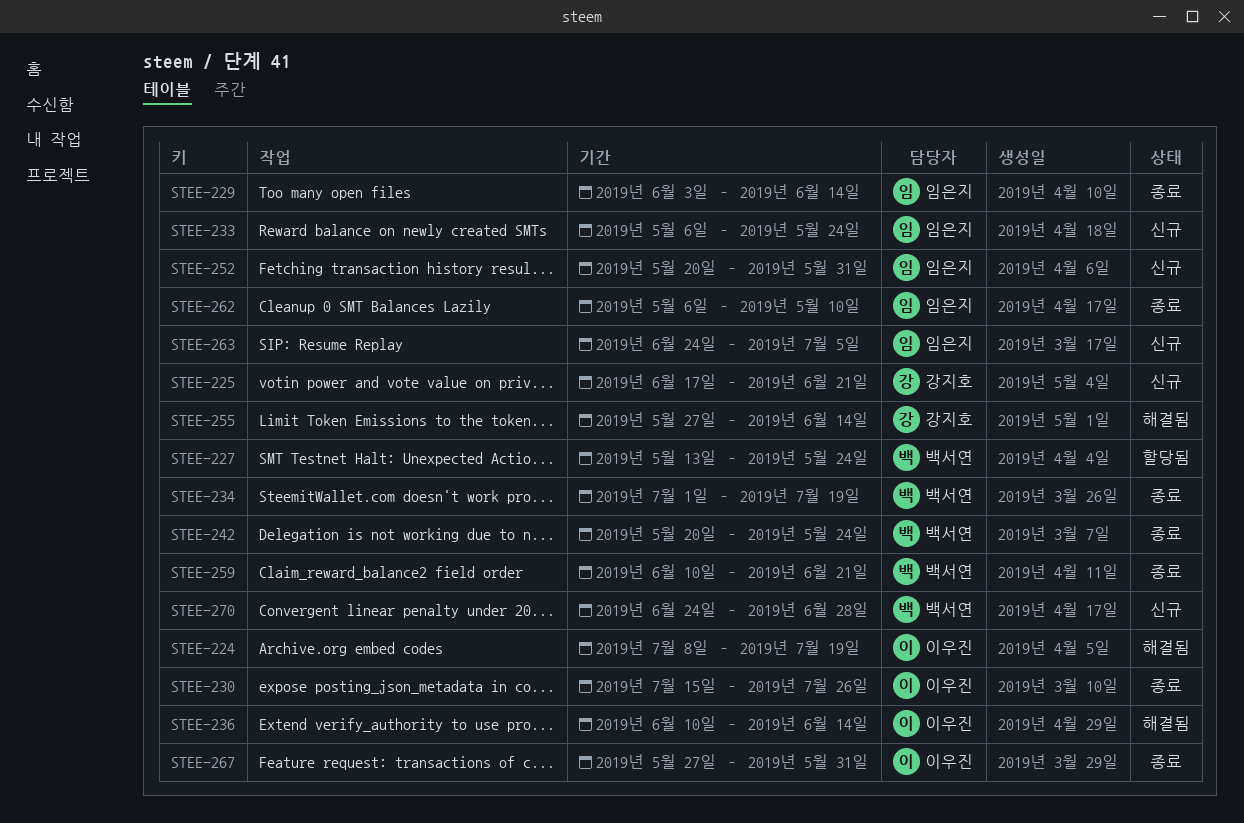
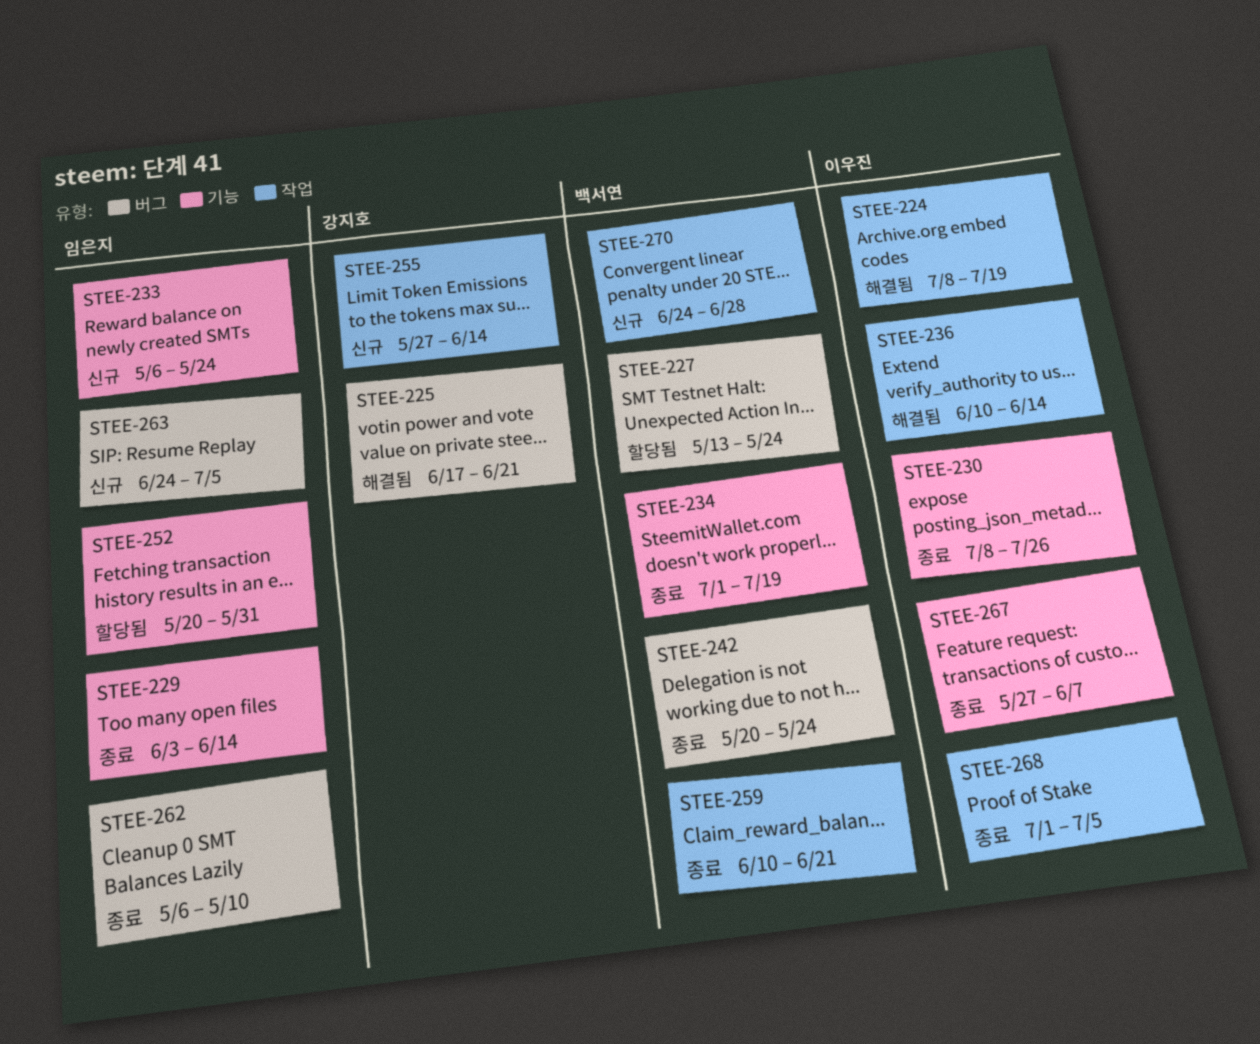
STEE-225, status: 신규 -> 해결됨
STEE-230, start: Jul 15 -> Jul 8
STEE-252, status: 신규 -> 할당됨
STEE-255, status: 해결됨 -> 신규
STEE-267, due: May 31 -> Jun 7
STEE-268: none -> present

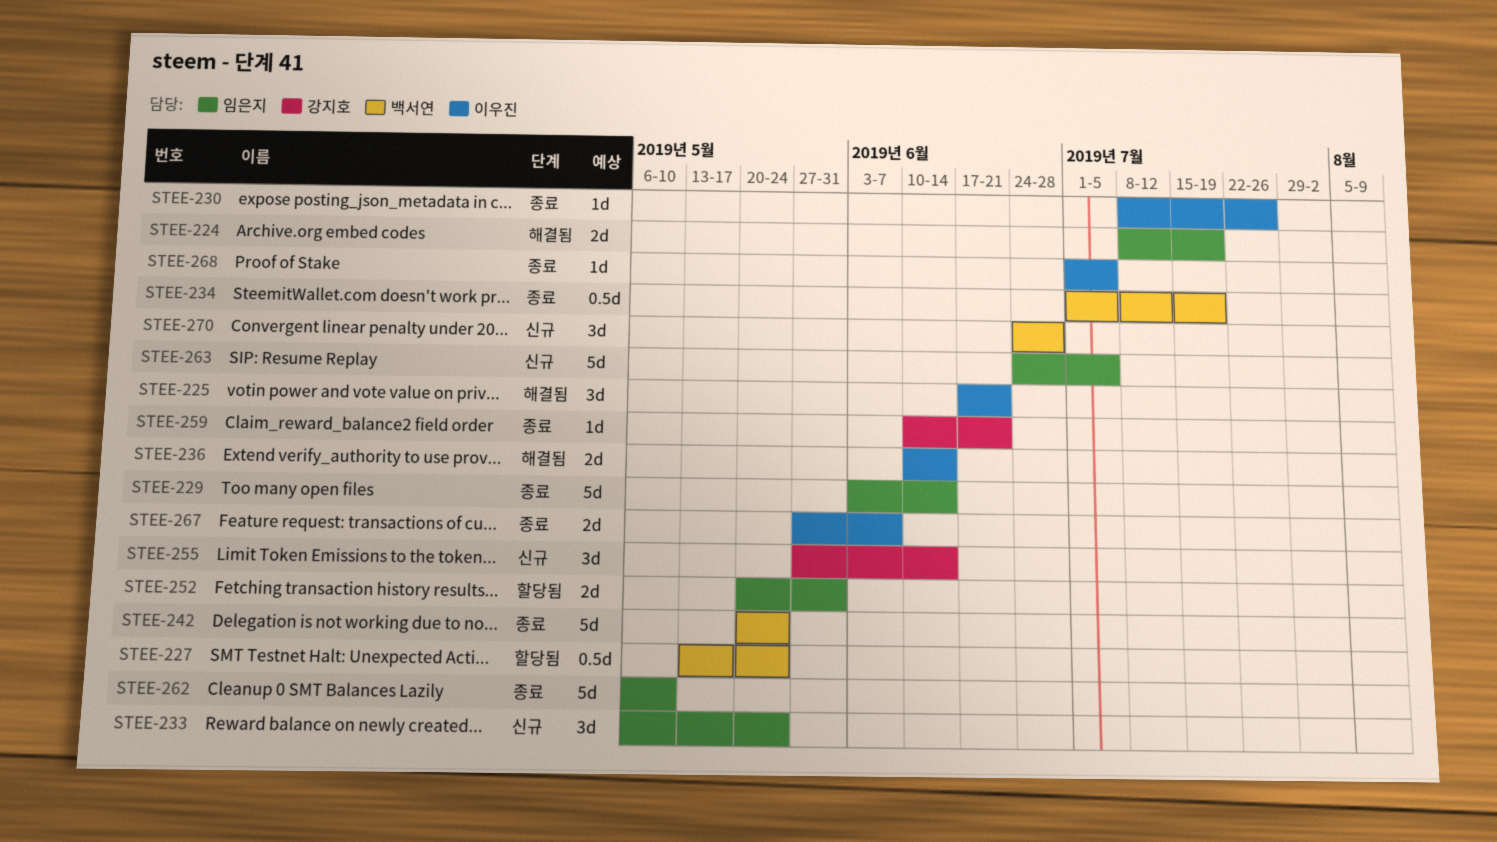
STEE-224, owner: 이우진 -> 임은지
STEE-225, owner: 강지호 -> 이우진
STEE-259, owner: 백서연 -> 강지호

